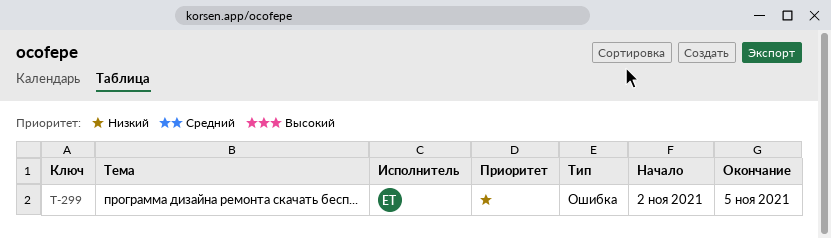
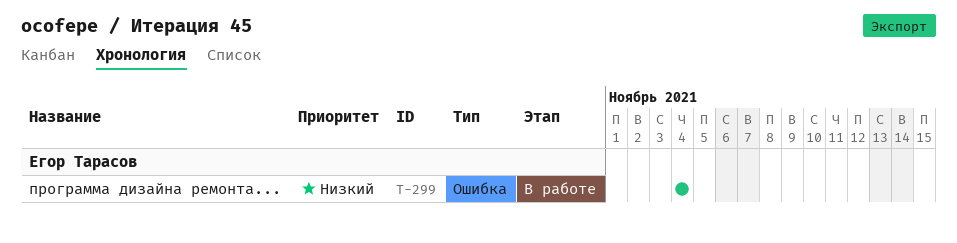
T-299, start: Nov 2 -> Nov 4
T-299, due: Nov 5 -> Nov 4

